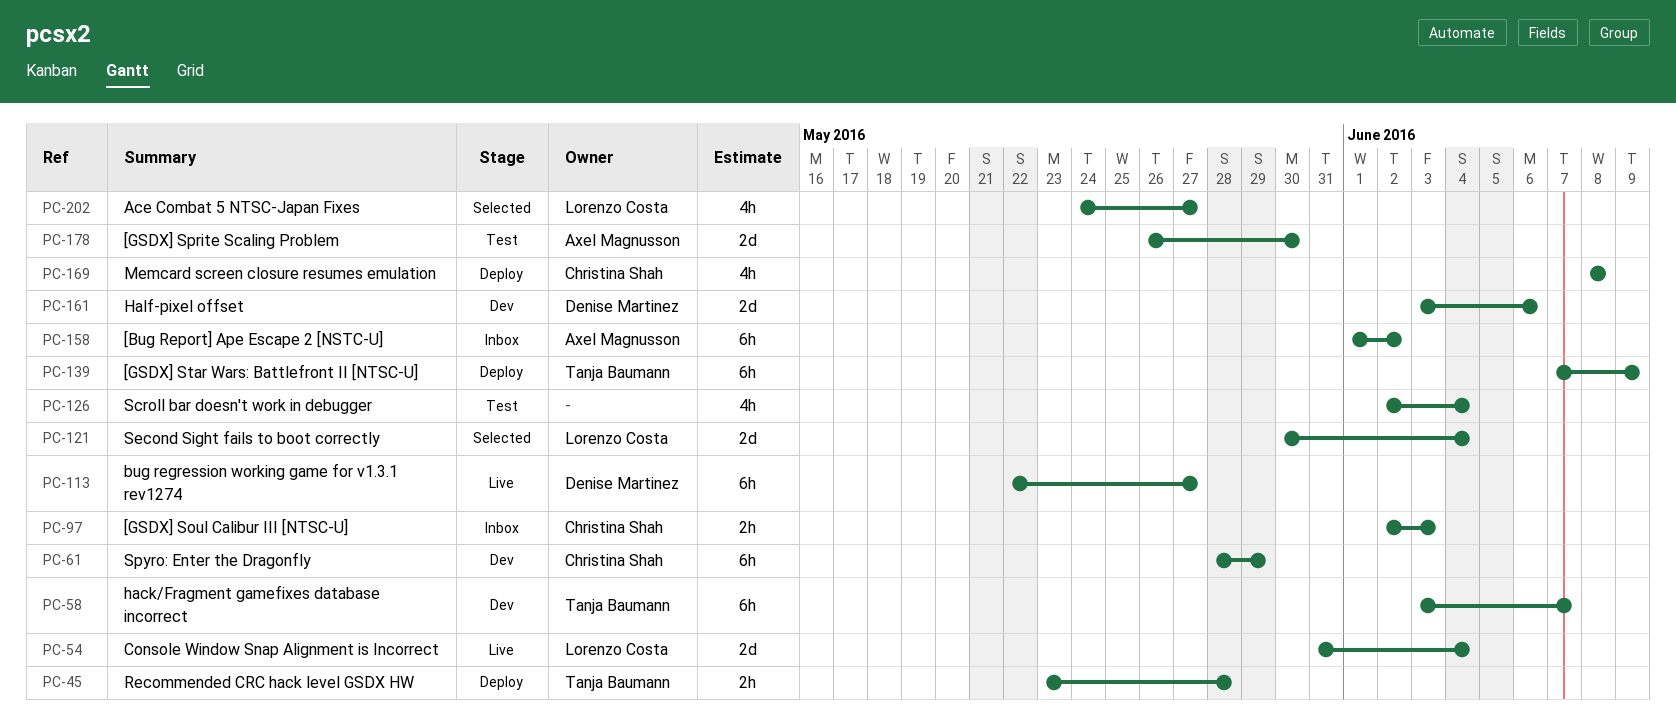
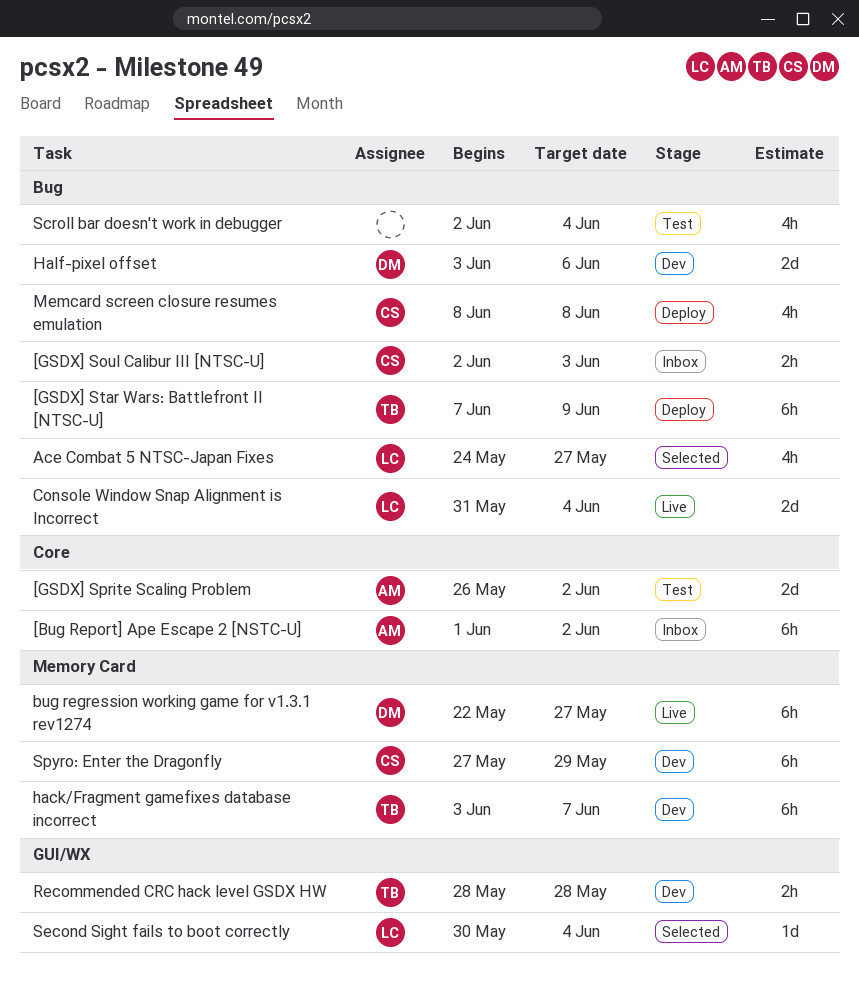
[GSDX] Sprite Scaling Problem, due: May 30 -> Jun 2
Recommended CRC hack level GSDX HW, status: Deploy -> Dev
Recommended CRC hack level GSDX HW, start: May 23 -> May 28
Second Sight fails to boot correctly, estimate: 2d -> 1d
Spyro: Enter the Dragonfly, start: May 28 -> May 27

